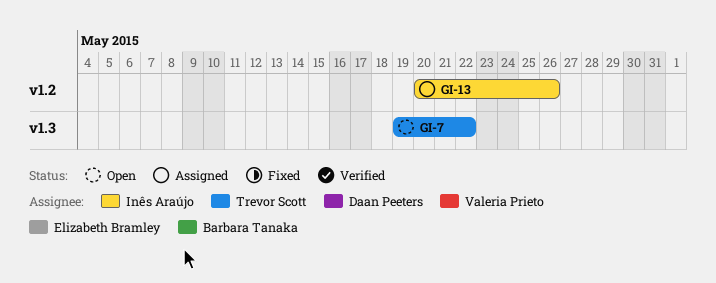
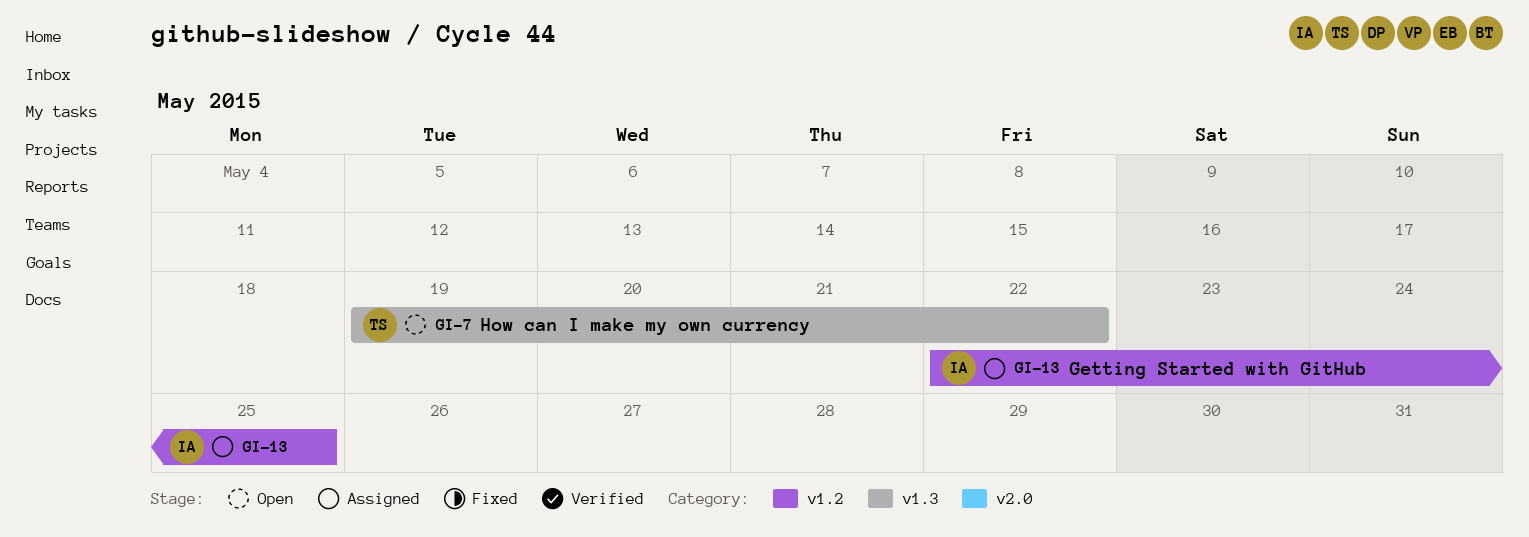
GI-13, start: May 20 -> May 22
GI-13, due: May 26 -> May 25

